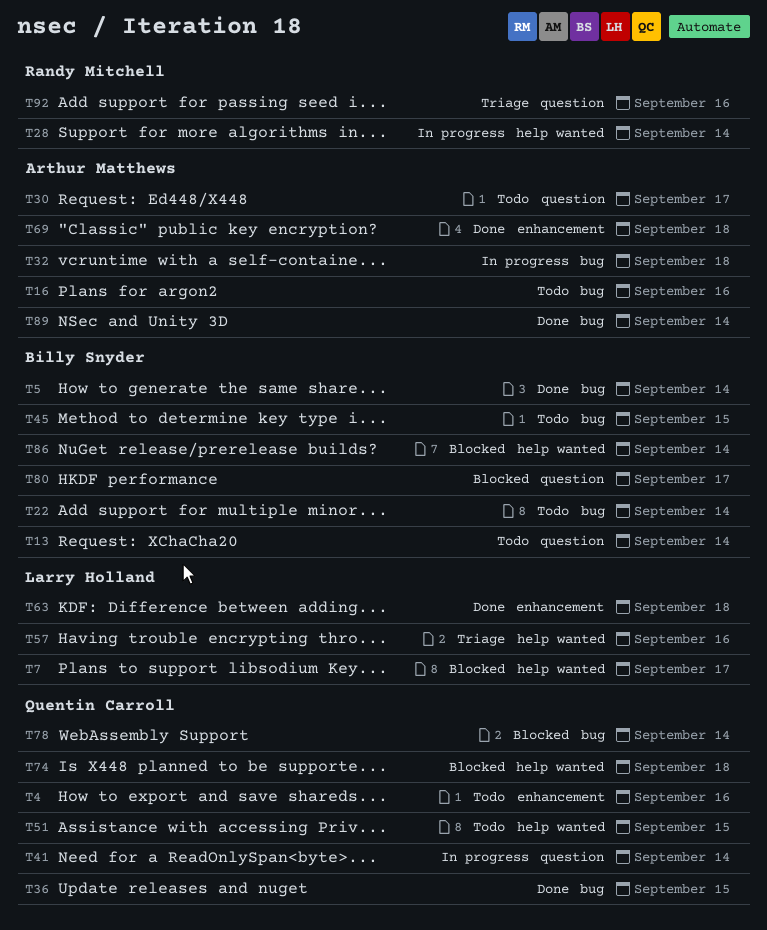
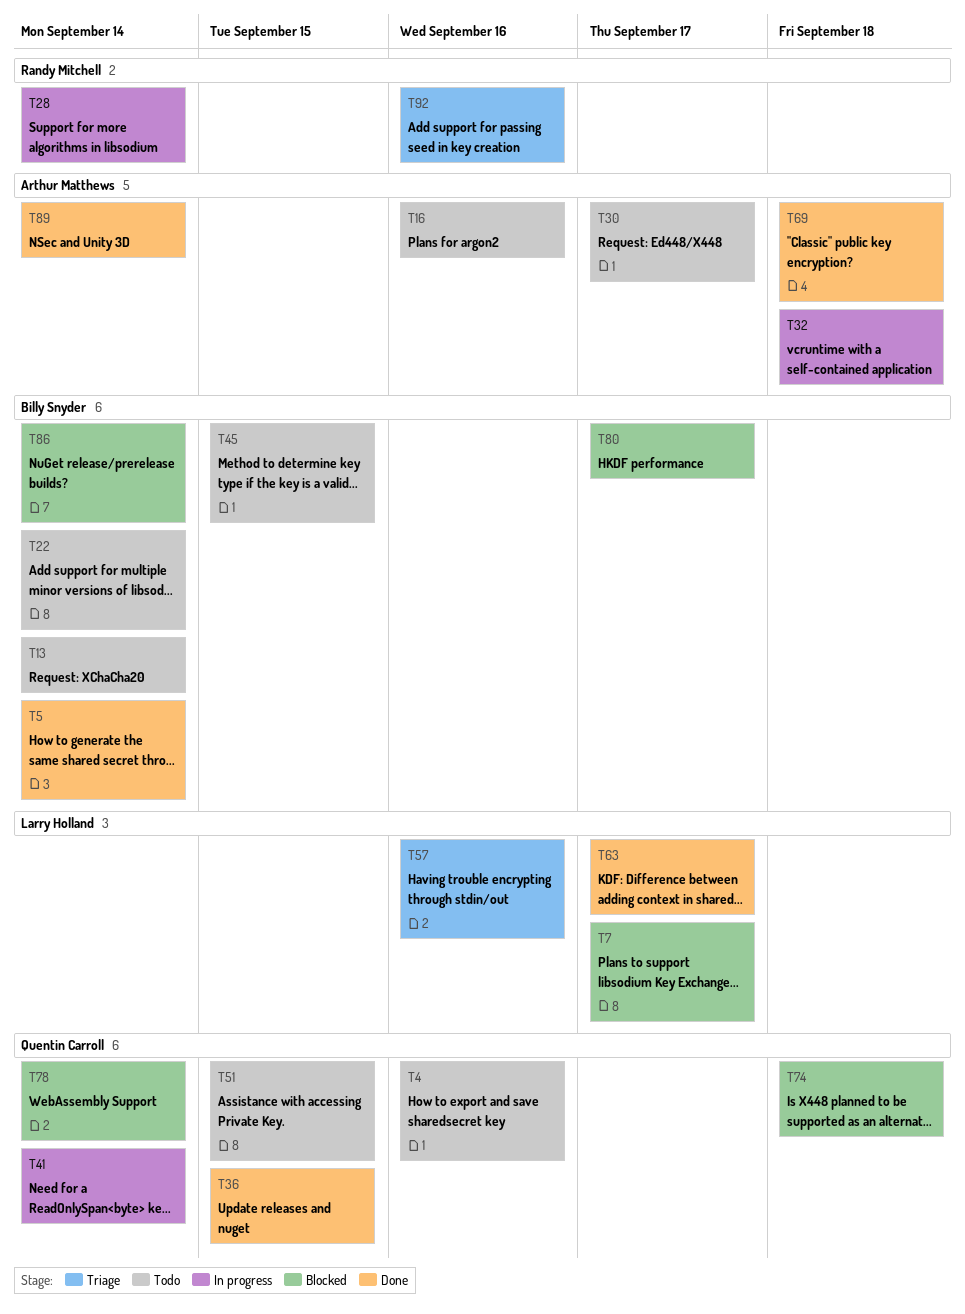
T63, due: Sep 18 -> Sep 17

